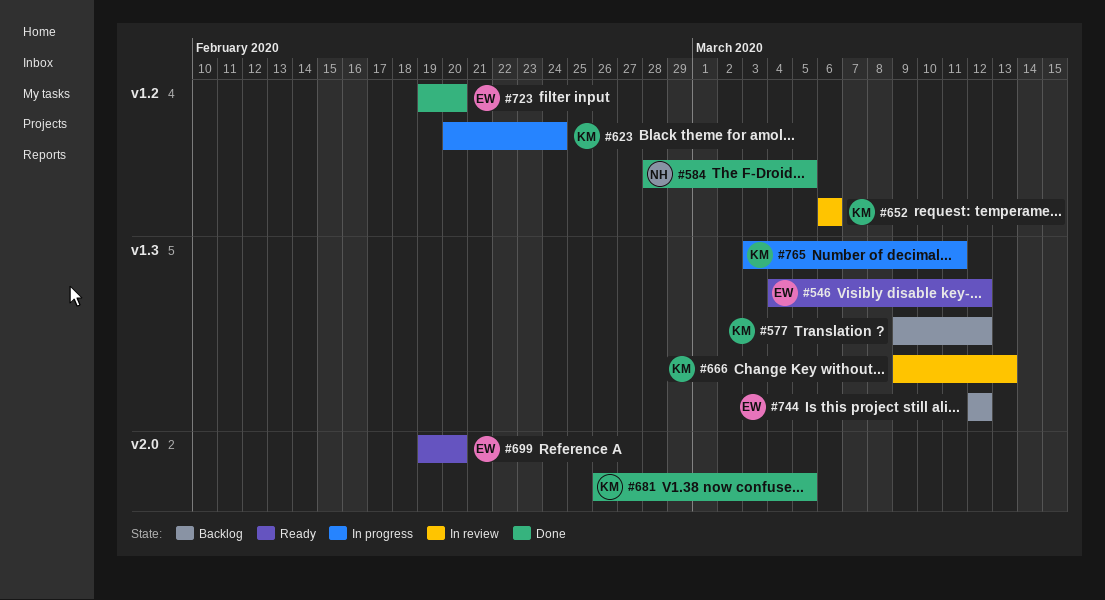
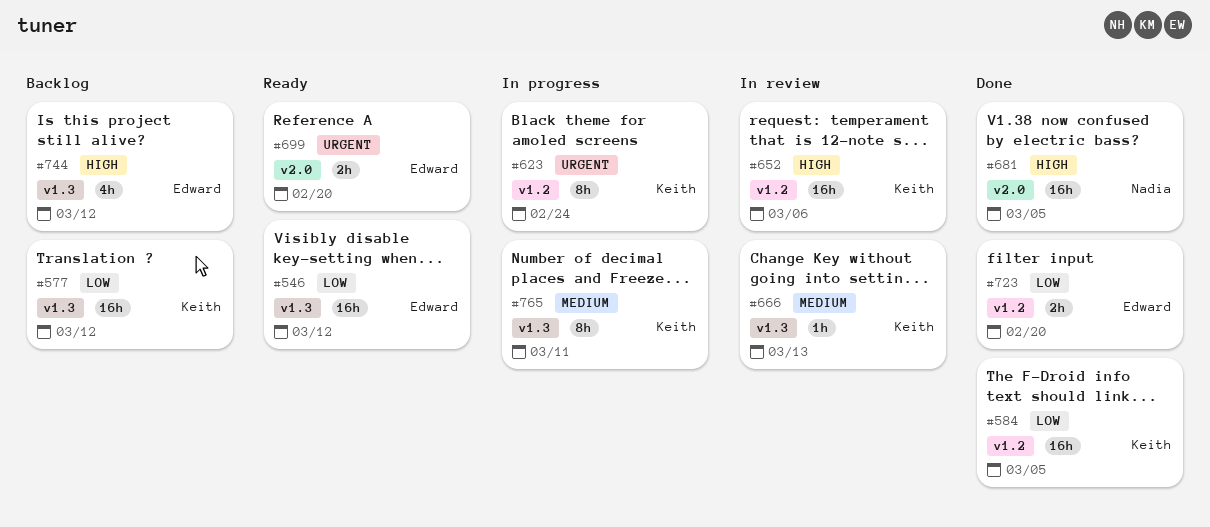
#584, owner: Nadia -> Keith
#681, owner: Keith -> Nadia

